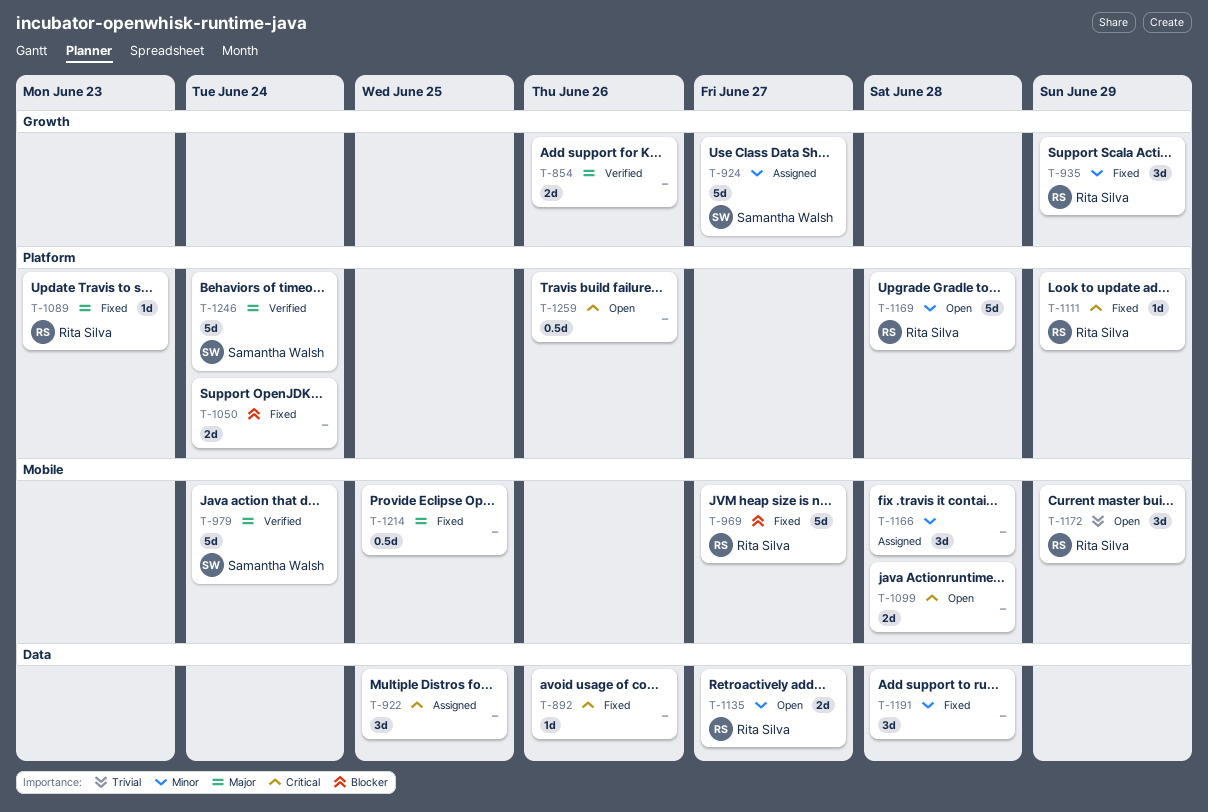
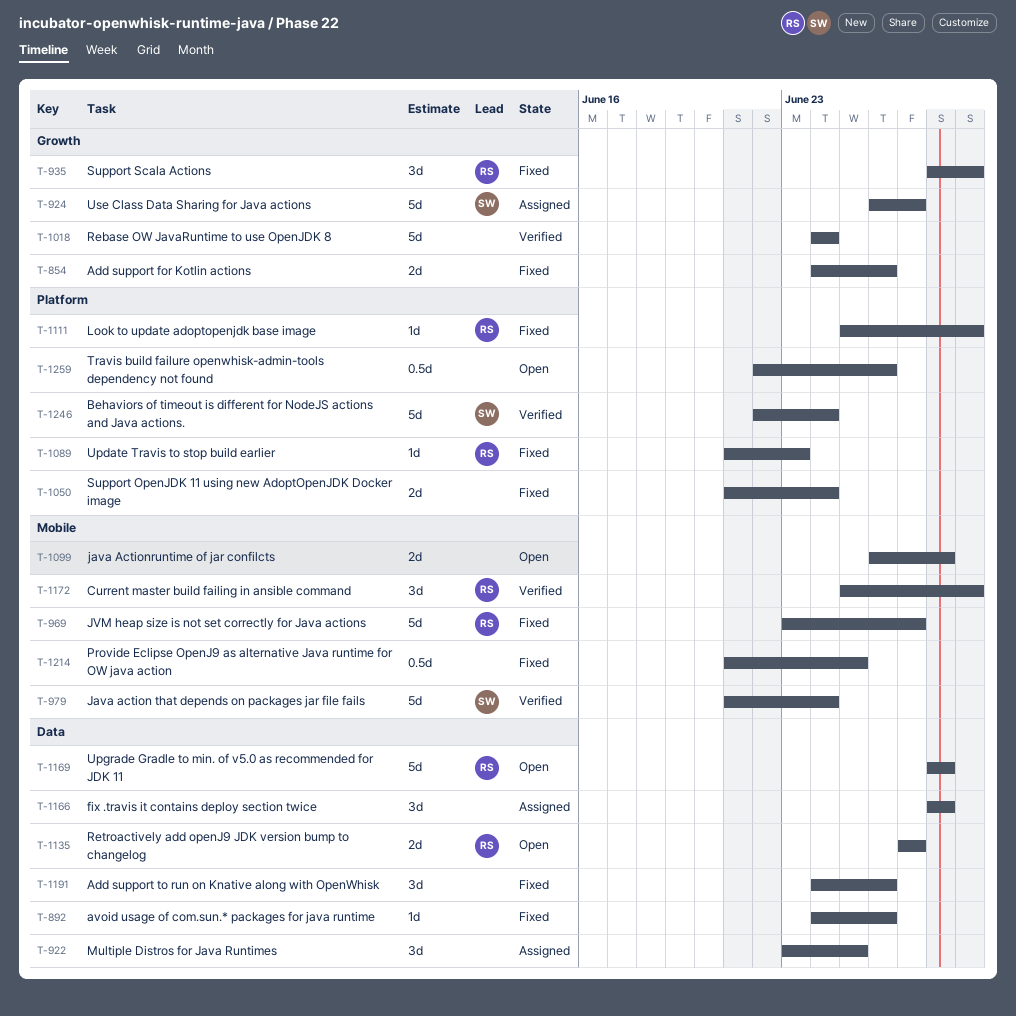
T-854, status: Verified -> Fixed
T-1018: none -> present
T-1166, label: Mobile -> Data
T-1169, label: Platform -> Data
T-1172, status: Open -> Verified
T-1191, due: Jun 28 -> Jun 26

